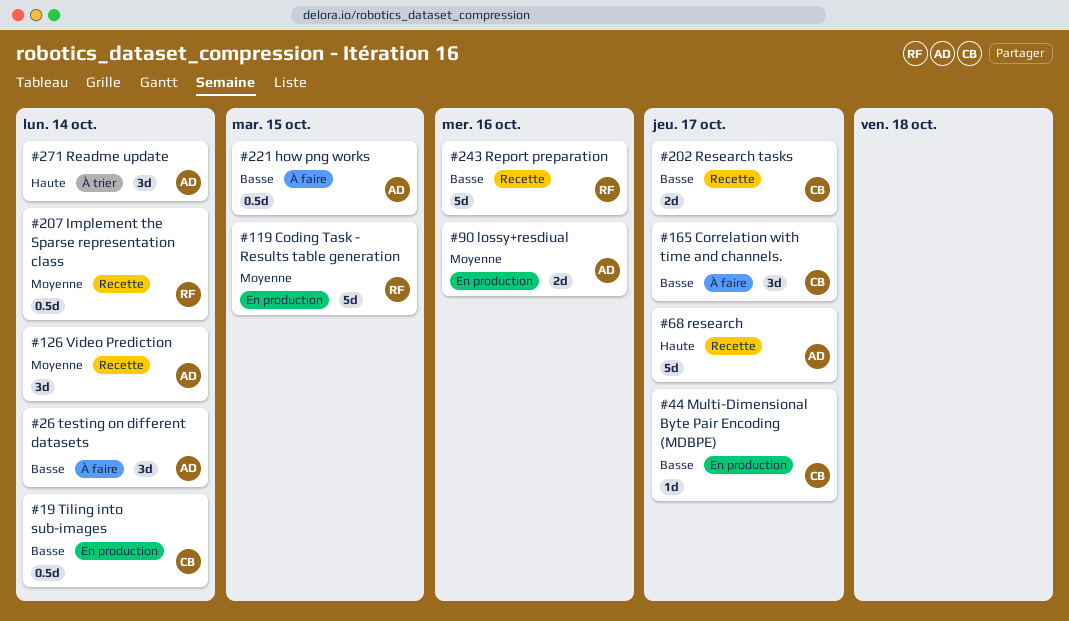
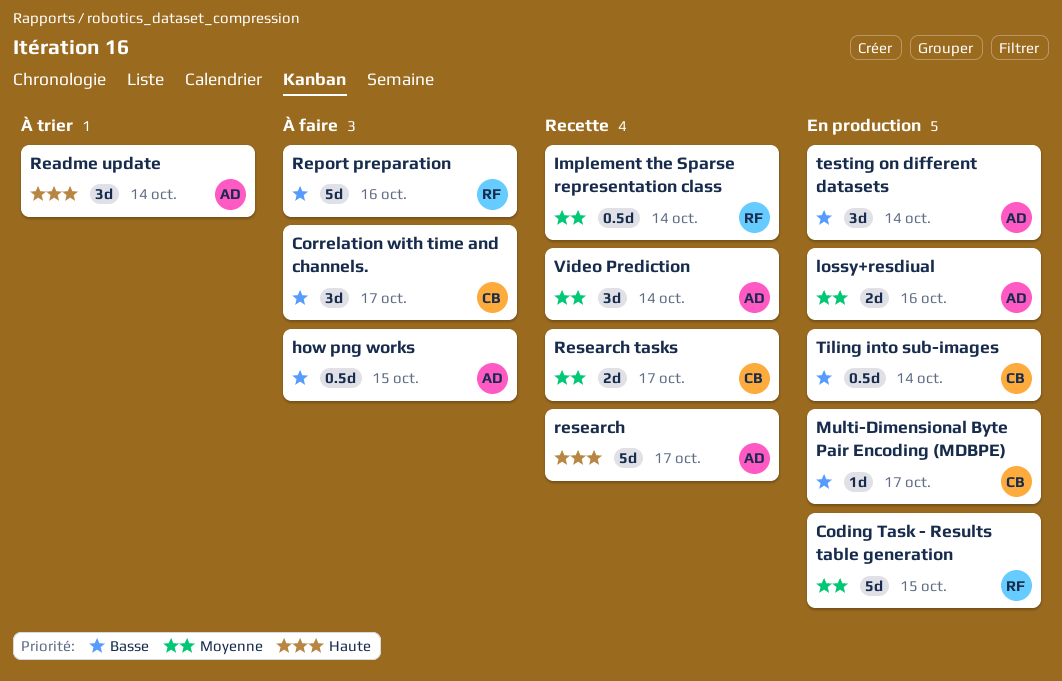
Report preparation, status: Recette -> À faire
Research tasks, priority: Basse -> Moyenne
testing on different datasets, status: À faire -> En production

